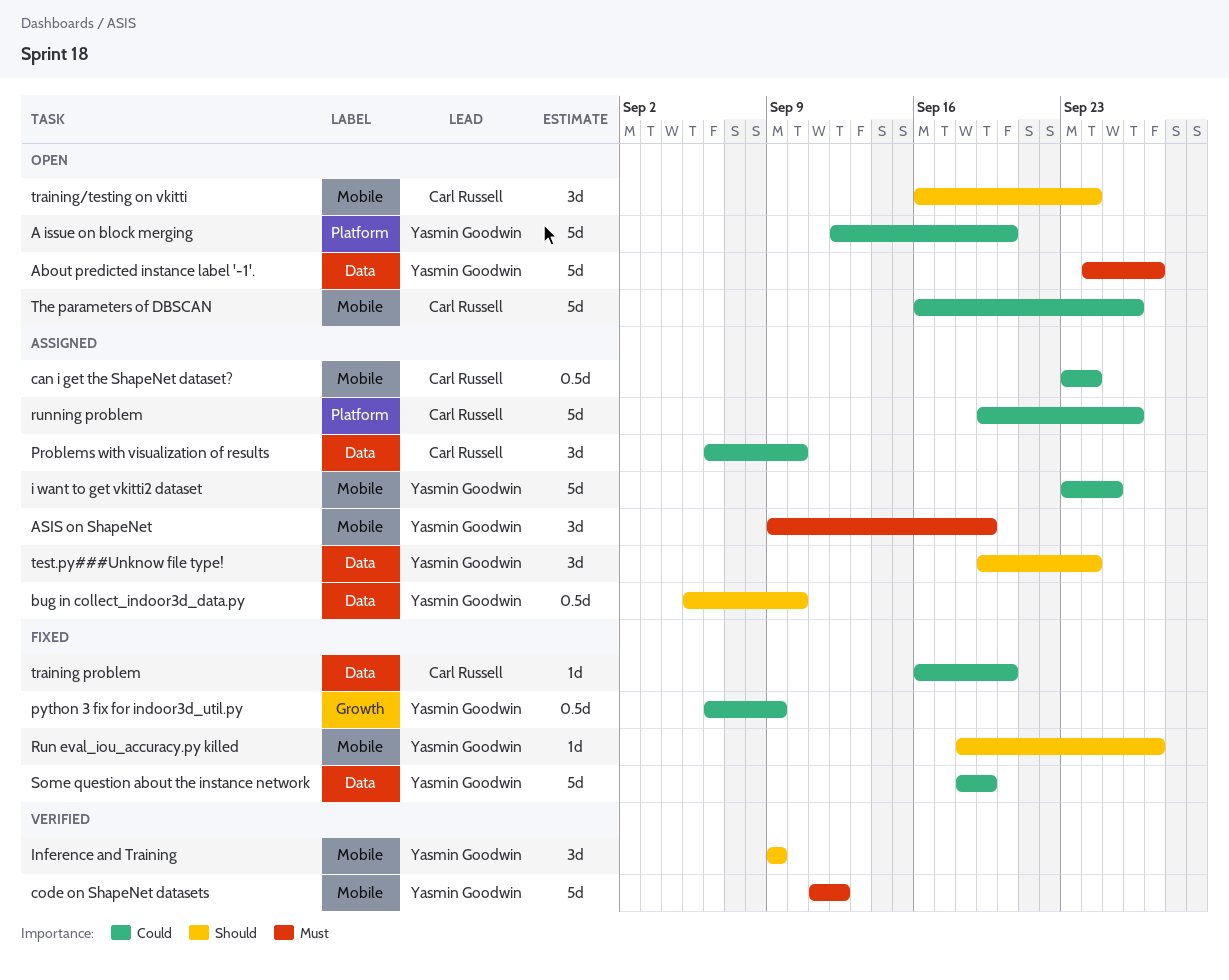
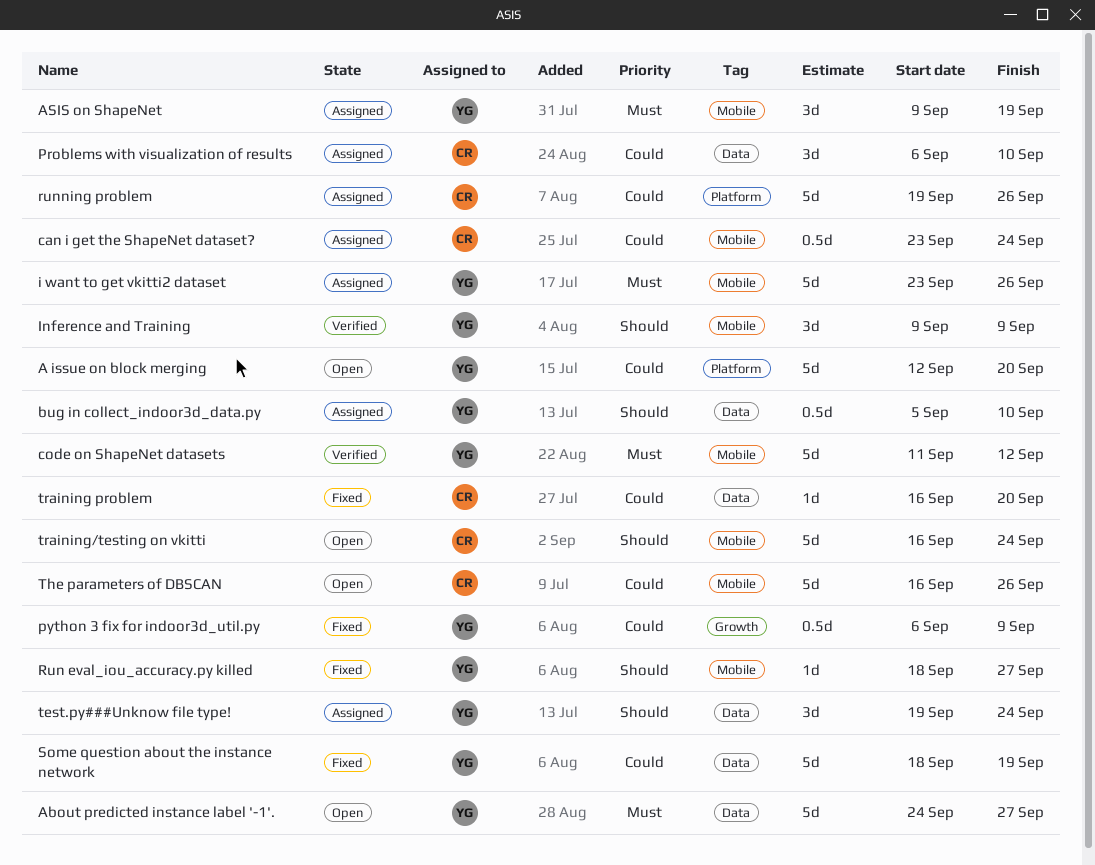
i want to get vkitti2 dataset, priority: Could -> Must
i want to get vkitti2 dataset, due: Sep 25 -> Sep 26
training/testing on vkitti, estimate: 3d -> 5d

